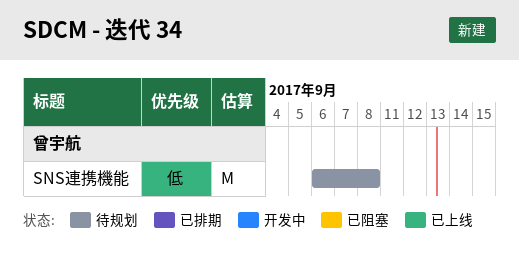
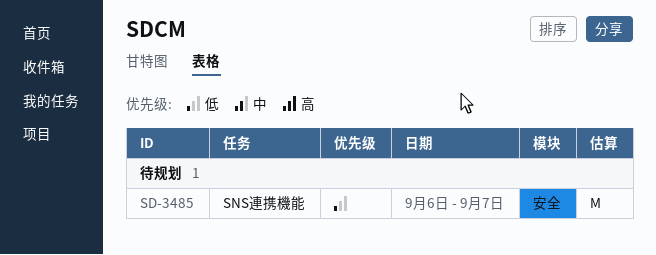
SNS連携機能, due: Sep 8 -> Sep 7

